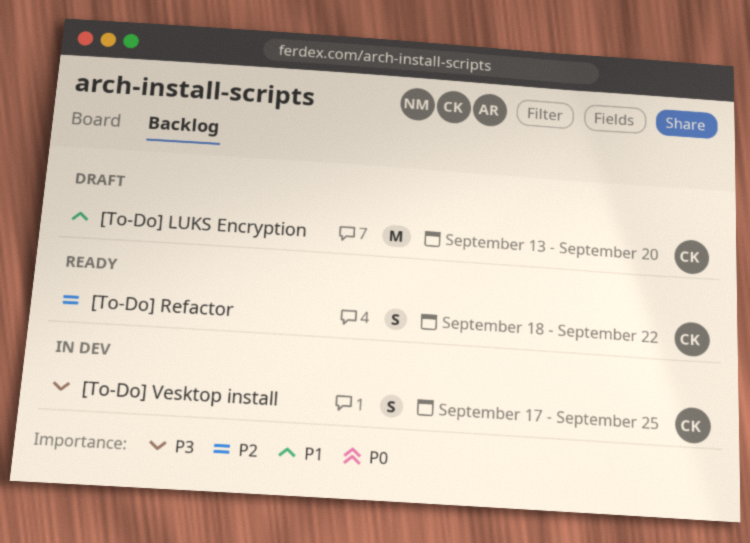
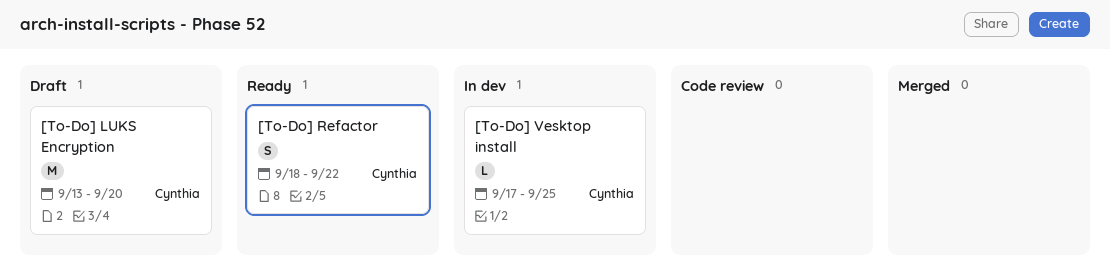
[To-Do] Vesktop install, estimate: S -> L

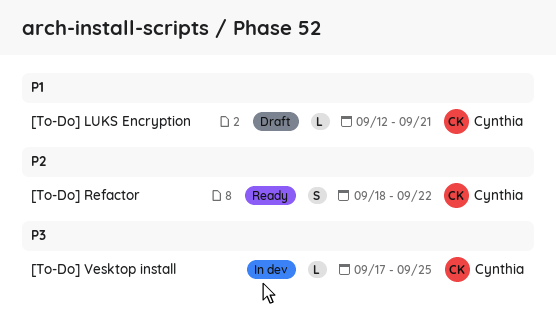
[To-Do] LUKS Encryption, estimate: M -> L
[To-Do] LUKS Encryption, start: Sep 13 -> Sep 12
[To-Do] LUKS Encryption, due: Sep 20 -> Sep 21

